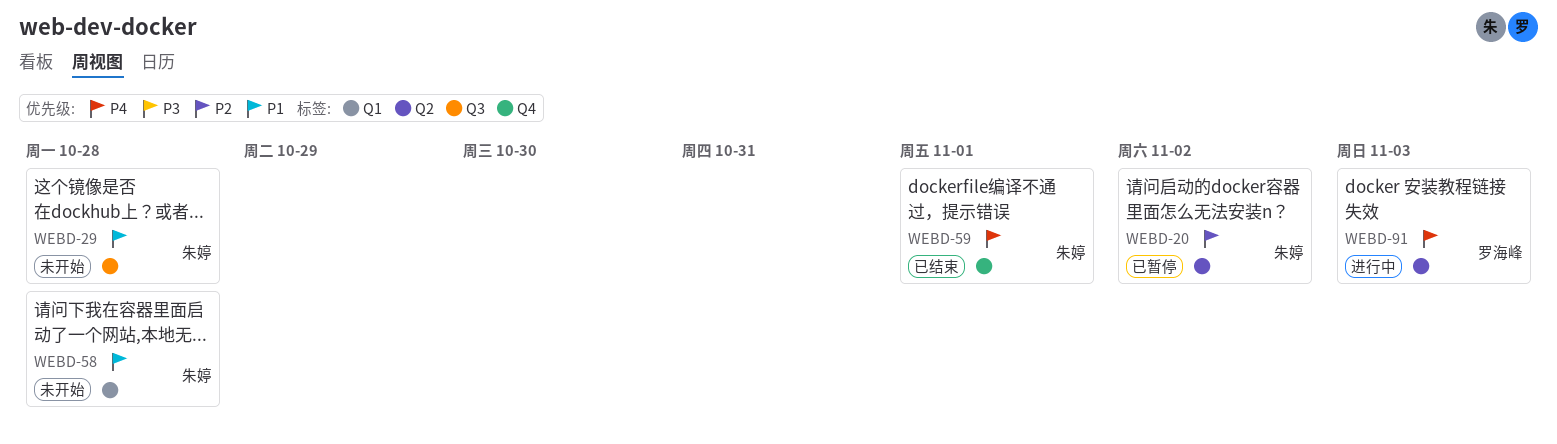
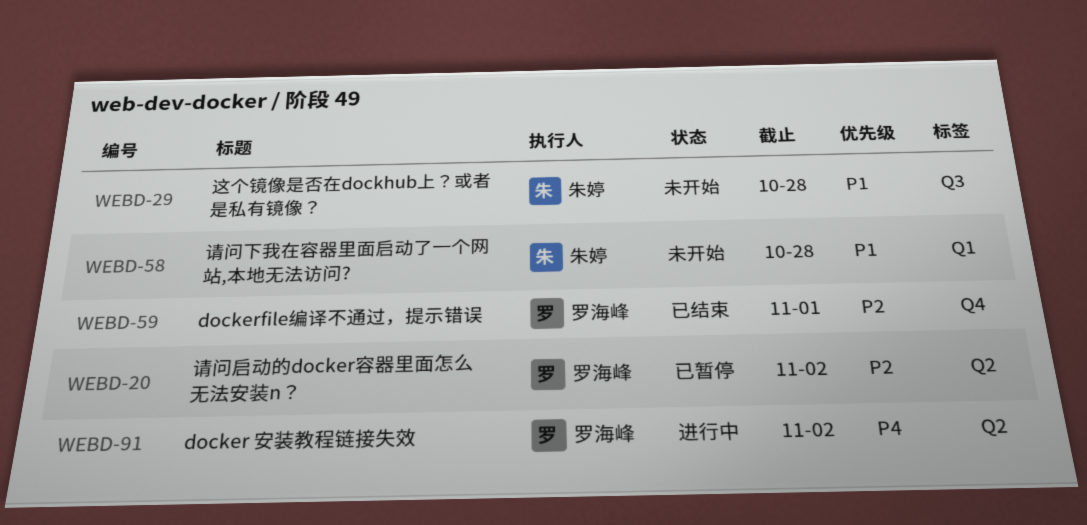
WEBD-20, owner: 朱婷 -> 罗海峰
WEBD-59, owner: 朱婷 -> 罗海峰
WEBD-59, priority: P4 -> P2
WEBD-91, due: Nov 3 -> Nov 2

